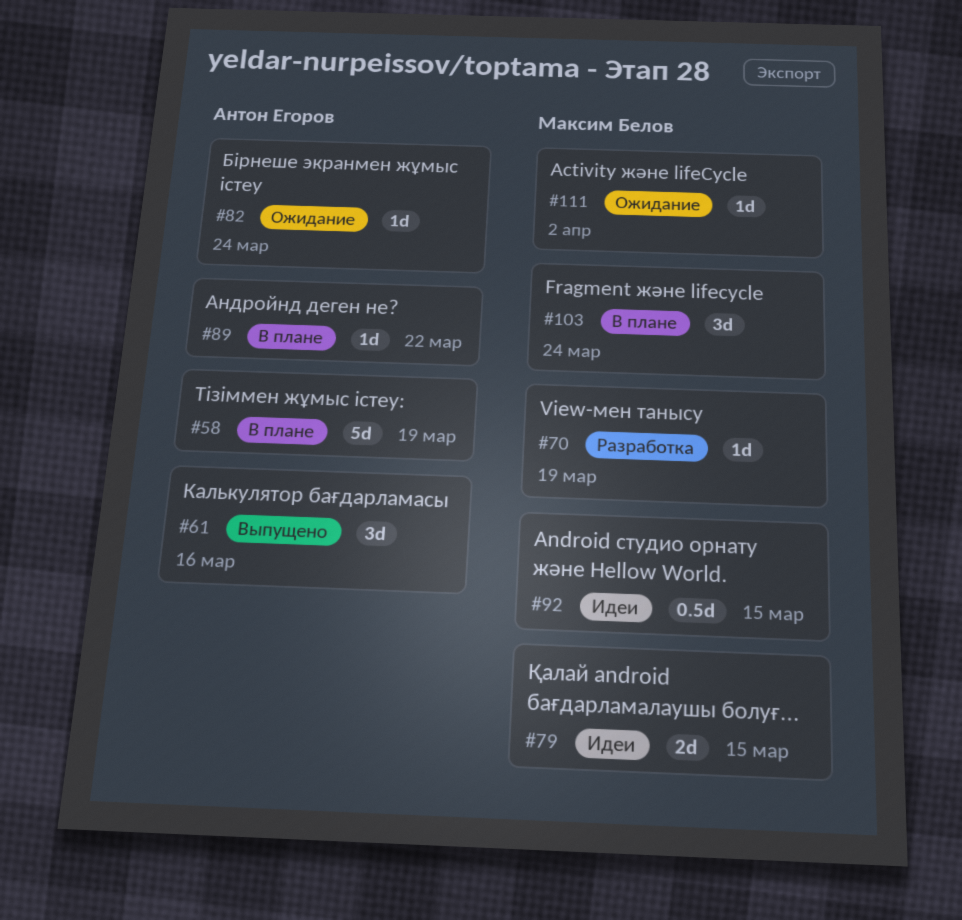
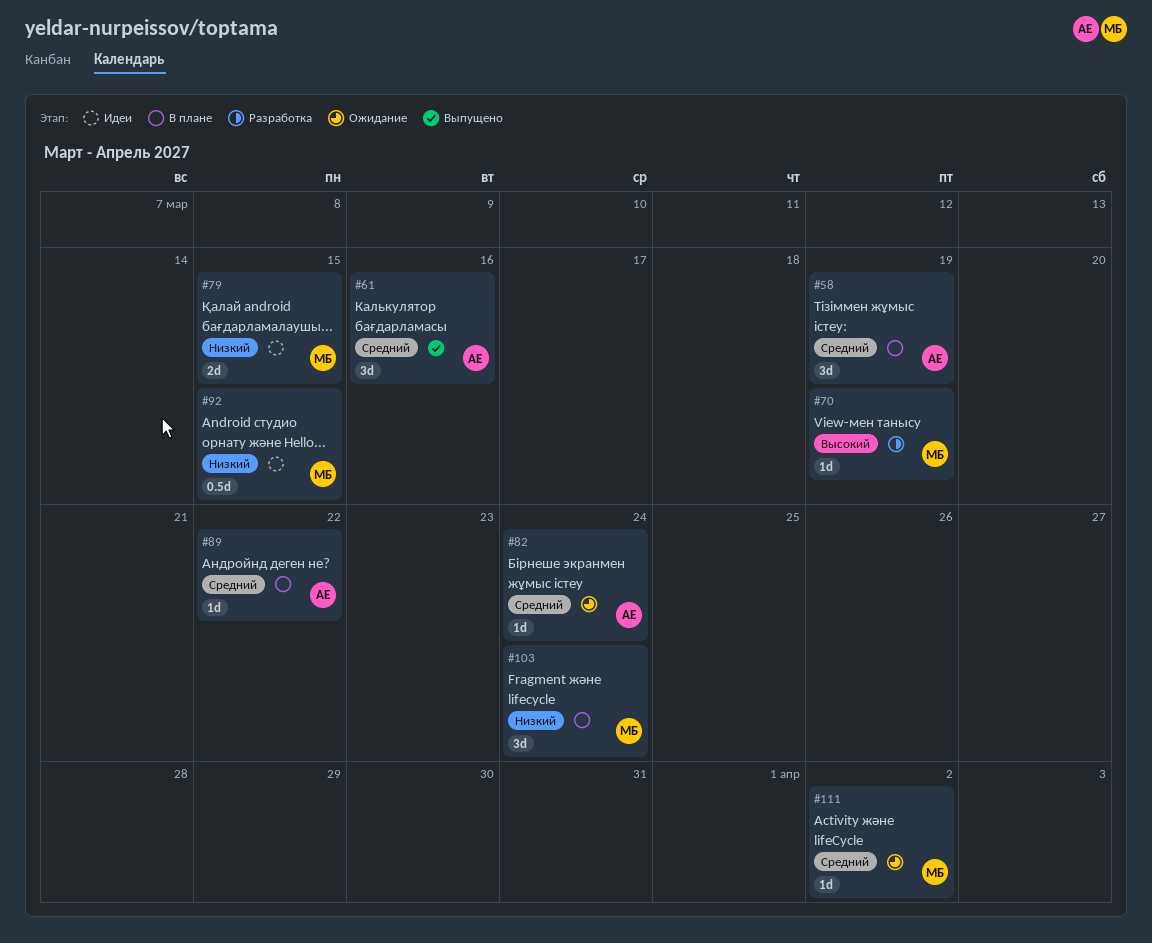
#58, estimate: 5d -> 3d

